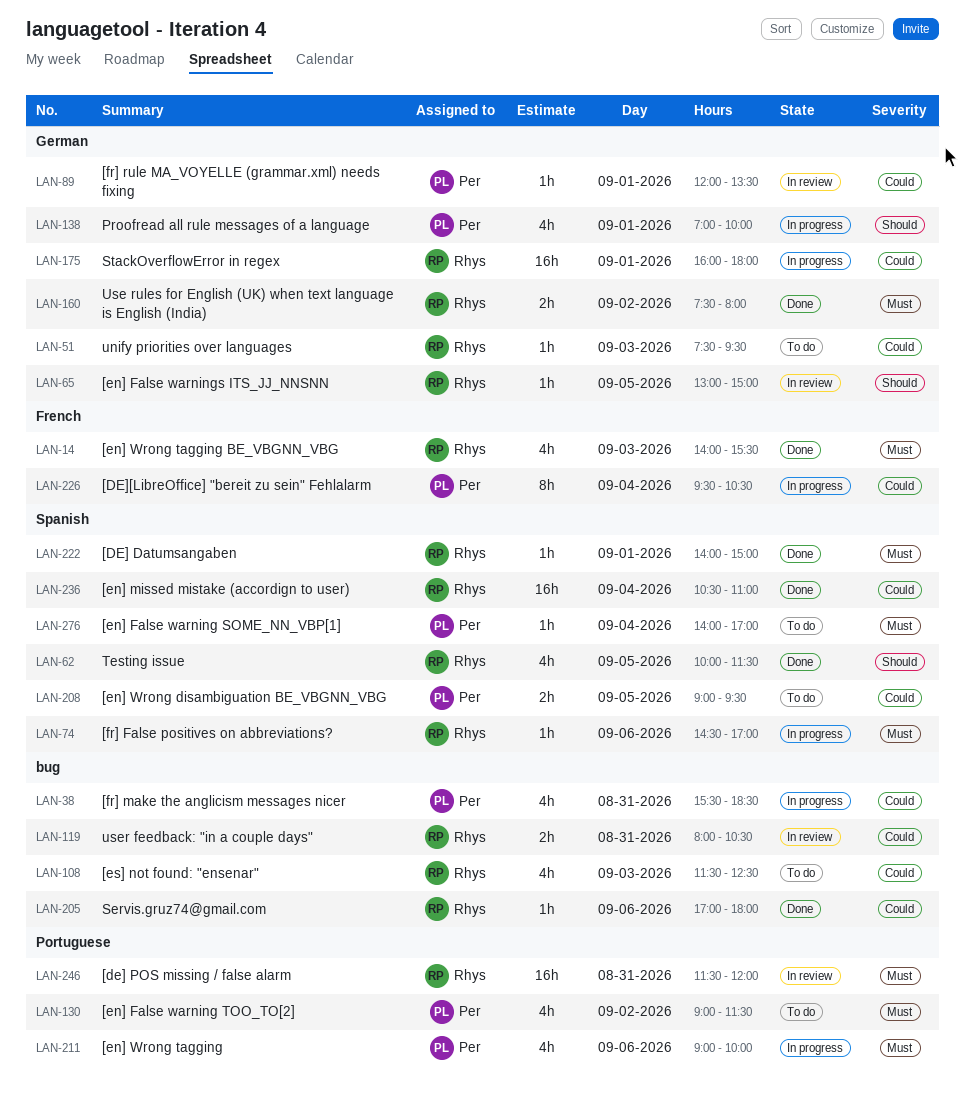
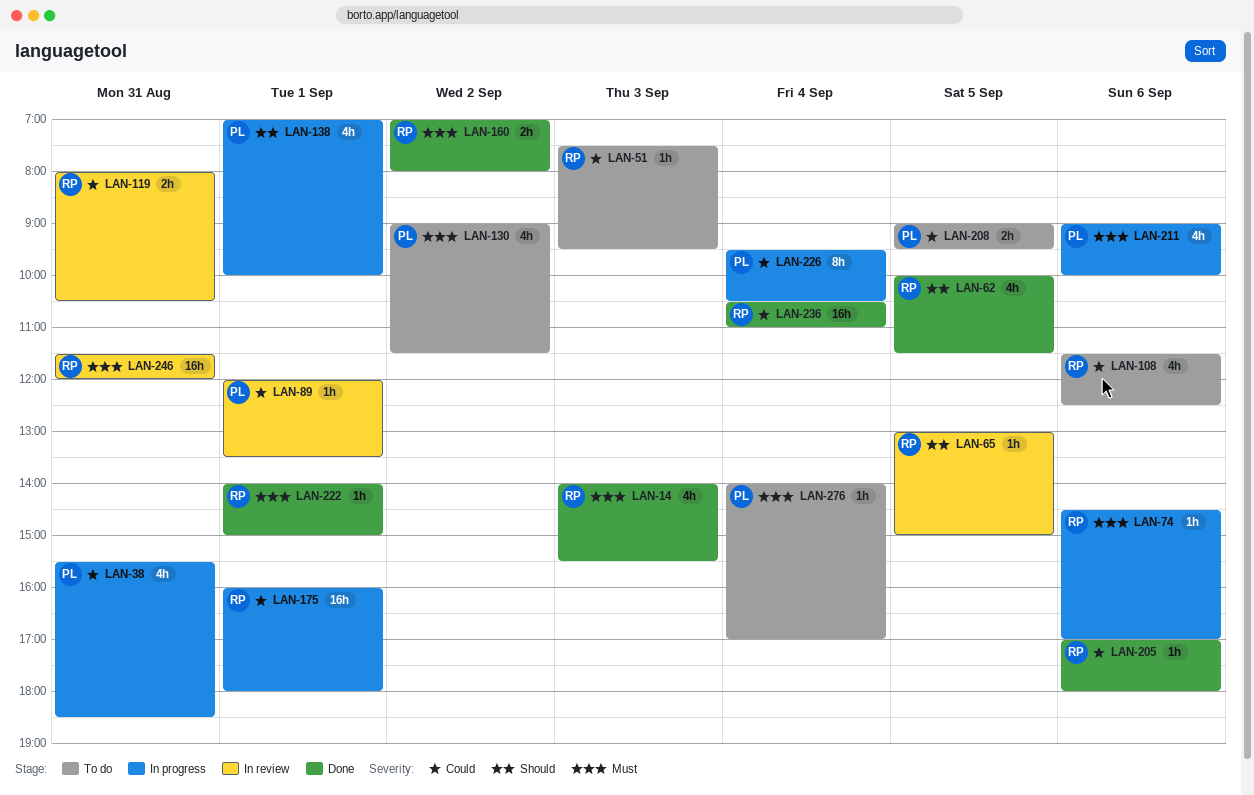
LAN-108, day: Sep 3 -> Sep 6
LAN-160, begins: 07:30 -> 07:00

